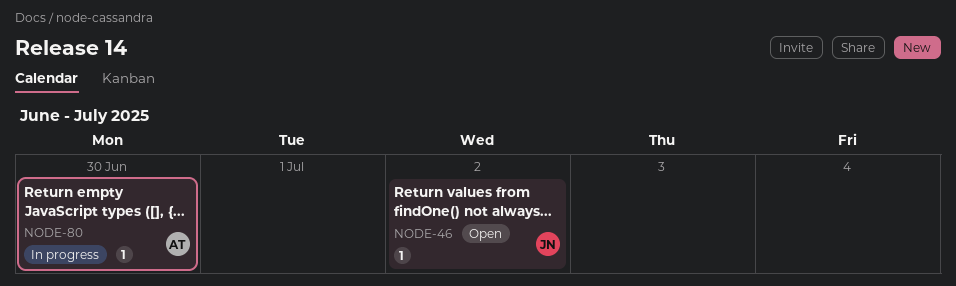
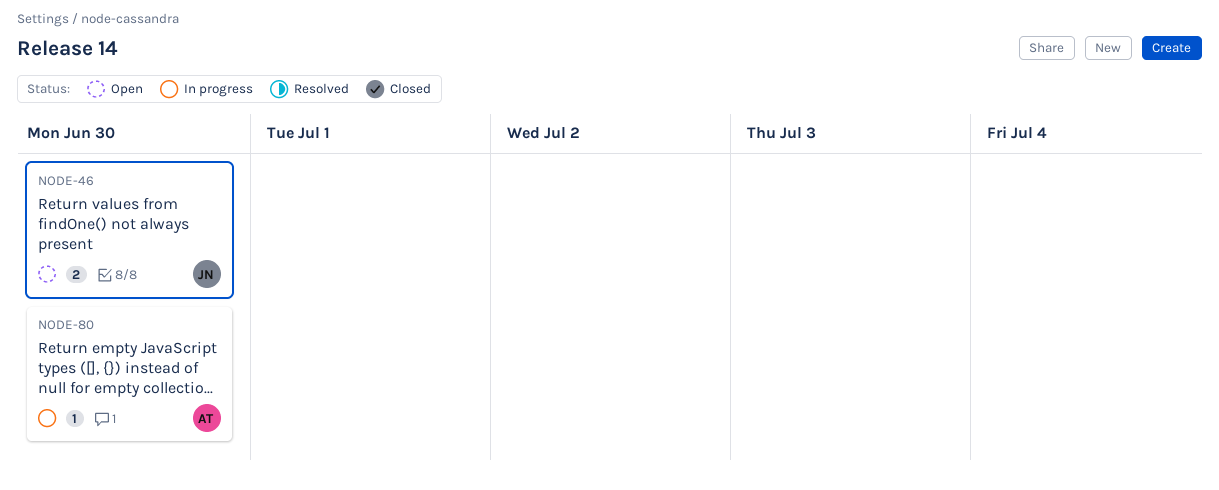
NODE-46, estimate: 1 -> 2
NODE-46, due: Jul 2 -> Jun 30

